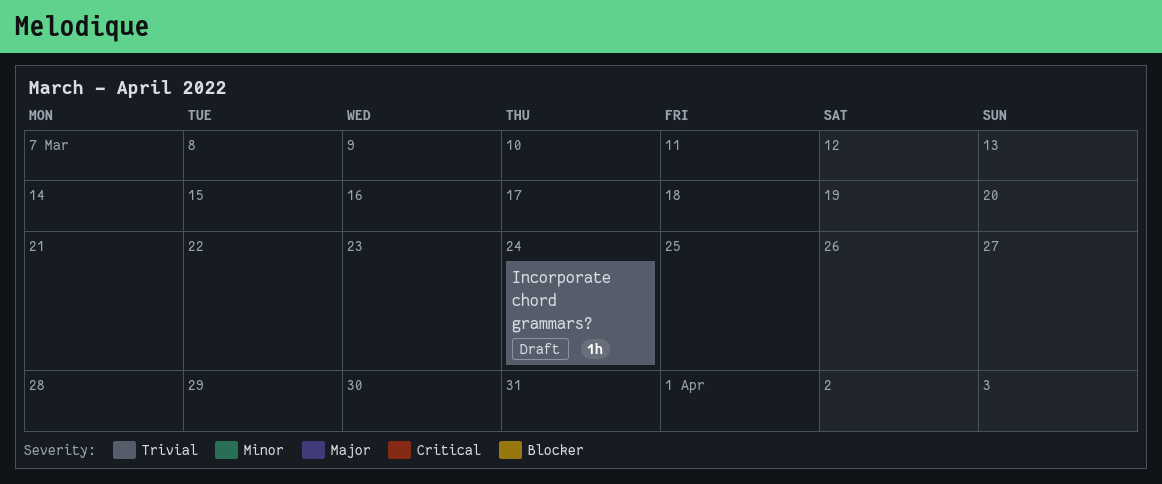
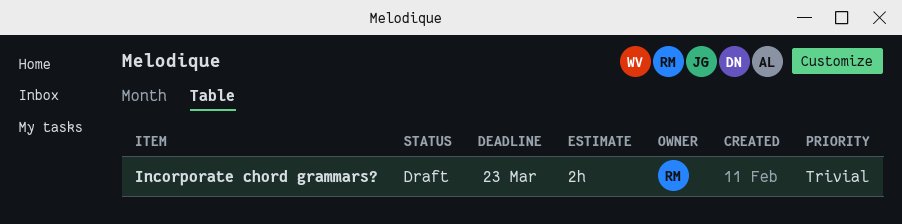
Incorporate chord grammars?, estimate: 1h -> 2h
Incorporate chord grammars?, due: Mar 24 -> Mar 23

